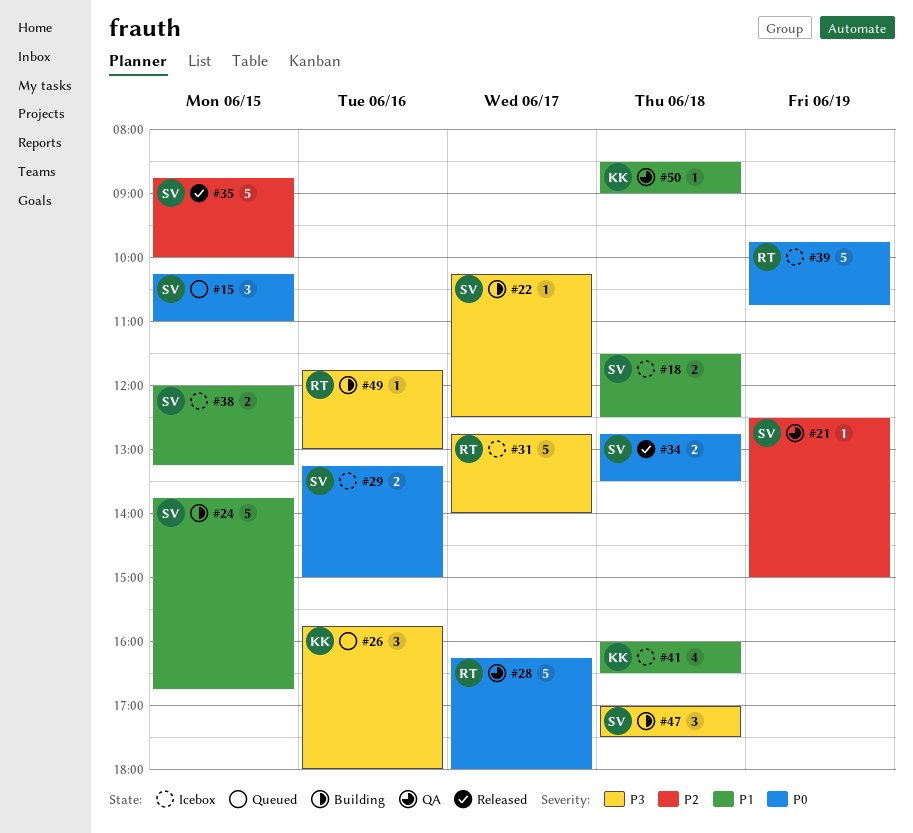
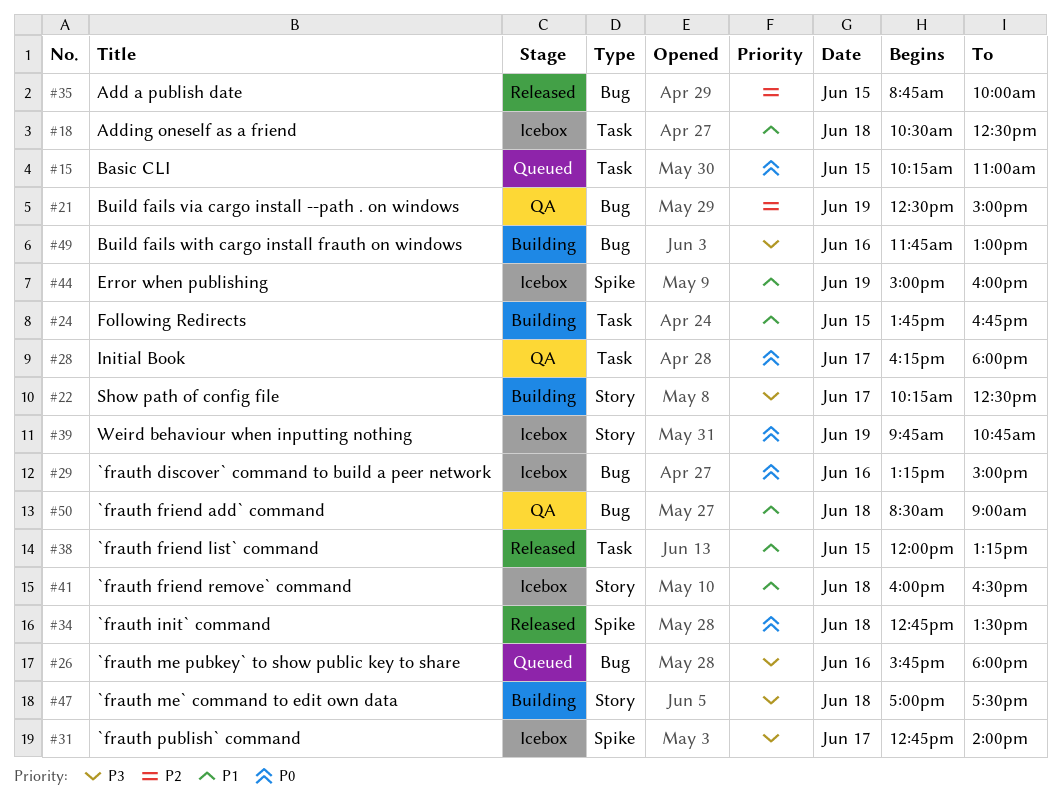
#18, begins: 11:30 -> 10:30
#38, status: Icebox -> Released
#44: none -> present

